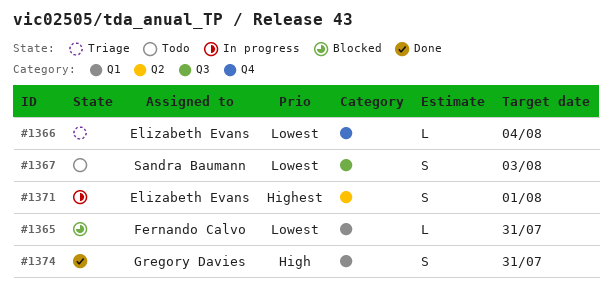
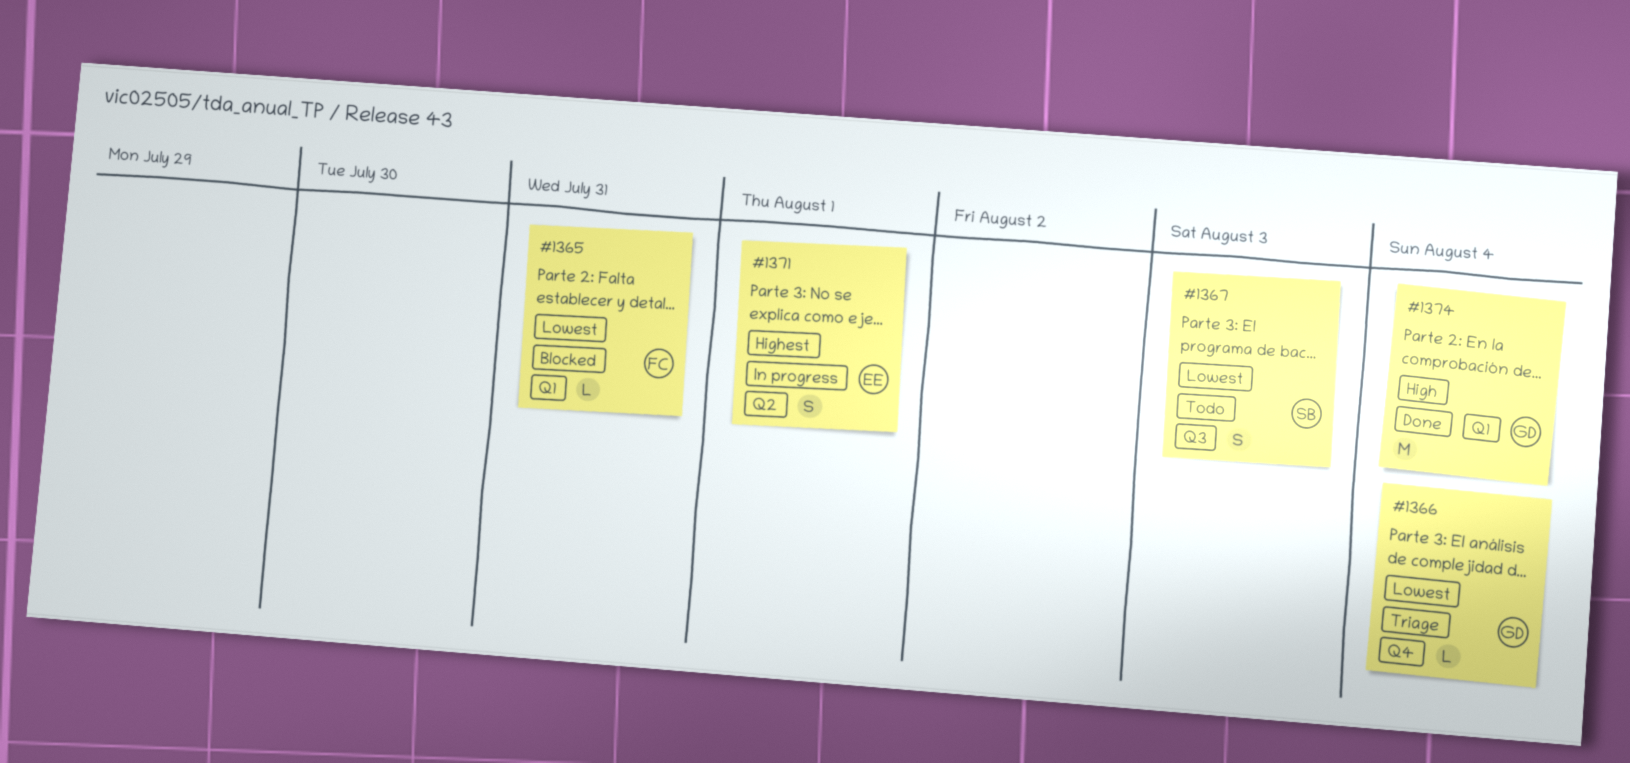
#1366, owner: Elizabeth Evans -> Gregory Davies
#1374, estimate: S -> M
#1374, due: Jul 31 -> Aug 4

